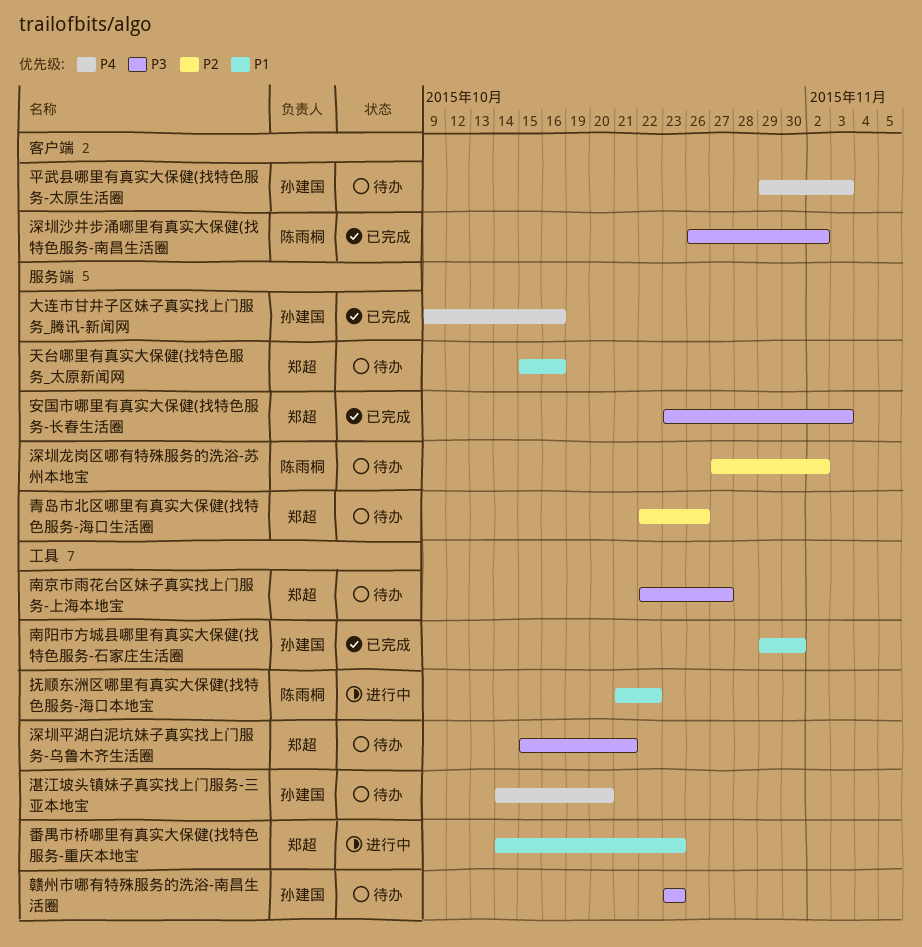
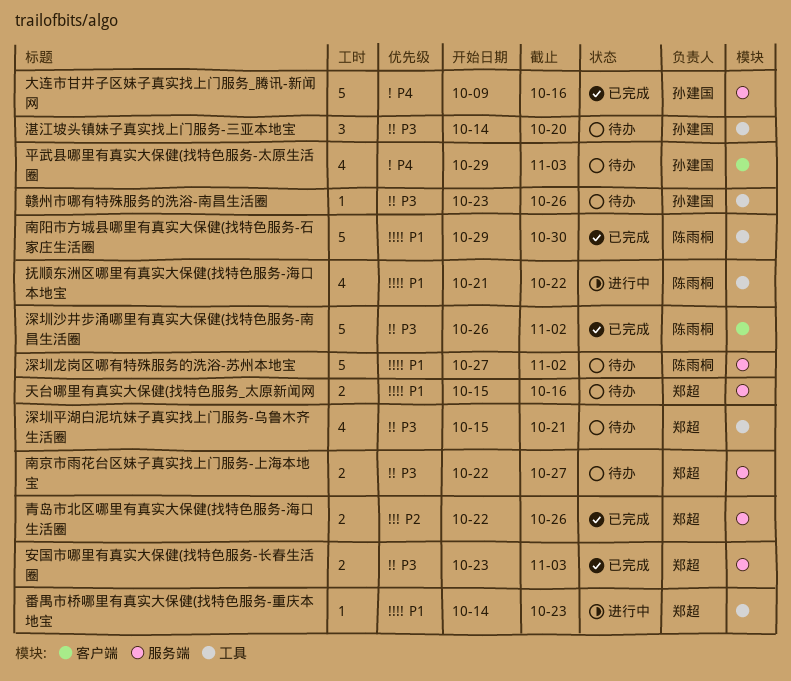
南京市雨花台区妹子真实找上门服务-上海本地宝, label: 工具 -> 服务端
南阳市方城县哪里有真实大保健(找特色服务-石家庄生活圈, owner: 孙建国 -> 陈雨桐
深圳龙岗区哪有特殊服务的洗浴-苏州本地宝, priority: P2 -> P1
湛江坡头镇妹子真实找上门服务-三亚本地宝, priority: P4 -> P3
赣州市哪有特殊服务的洗浴-南昌生活圈, due: Oct 23 -> Oct 26
青岛市北区哪里有真实大保健(找特色服务-海口生活圈, status: 待办 -> 已完成

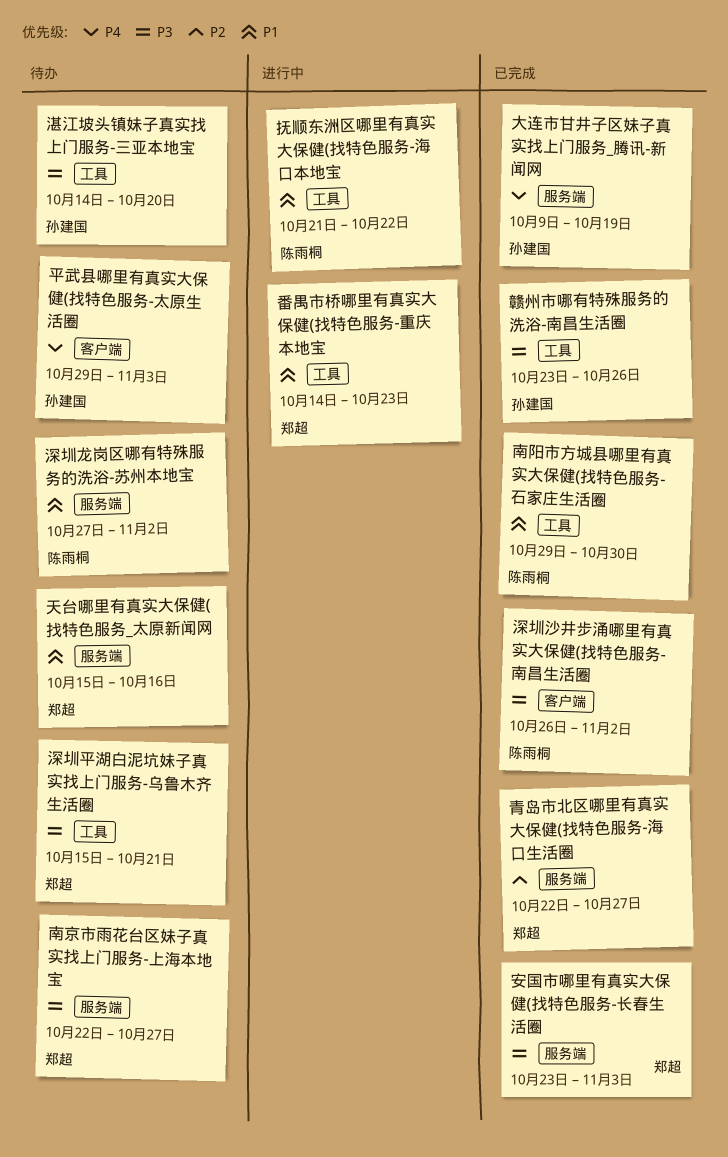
大连市甘井子区妹子真实找上门服务_腾讯-新闻网, due: Oct 16 -> Oct 19
赣州市哪有特殊服务的洗浴-南昌生活圈, status: 待办 -> 已完成
青岛市北区哪里有真实大保健(找特色服务-海口生活圈, due: Oct 26 -> Oct 27

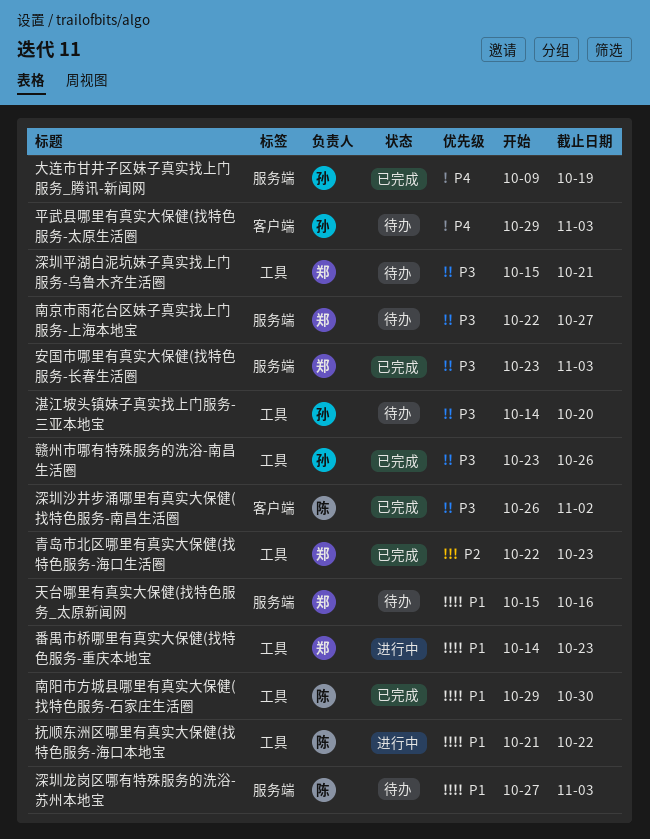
深圳龙岗区哪有特殊服务的洗浴-苏州本地宝, due: Nov 2 -> Nov 3
青岛市北区哪里有真实大保健(找特色服务-海口生活圈, label: 服务端 -> 工具
青岛市北区哪里有真实大保健(找特色服务-海口生活圈, due: Oct 27 -> Oct 23

